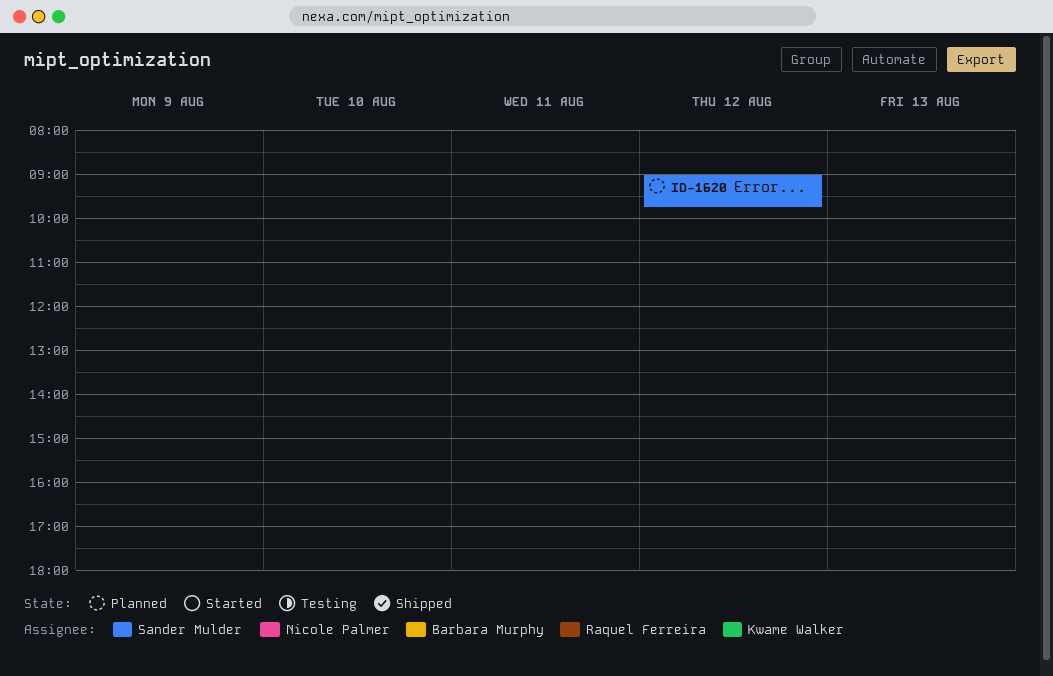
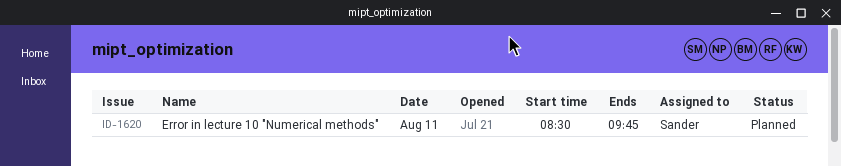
ID-1620, day: Aug 12 -> Aug 11
ID-1620, begins: 09:00 -> 08:30

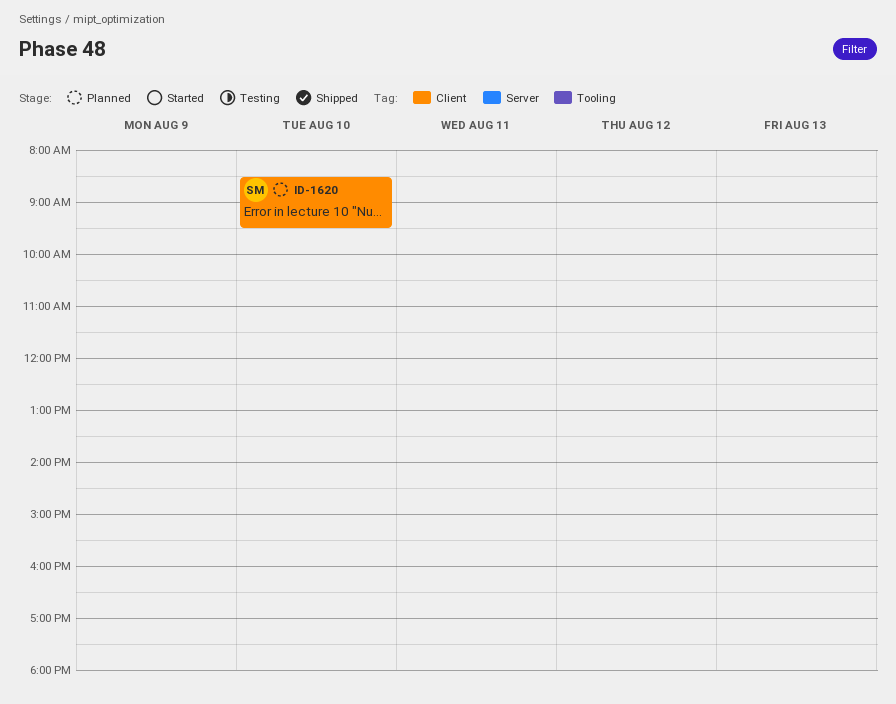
ID-1620, day: Aug 11 -> Aug 10
ID-1620, ends: 09:45 -> 09:30

